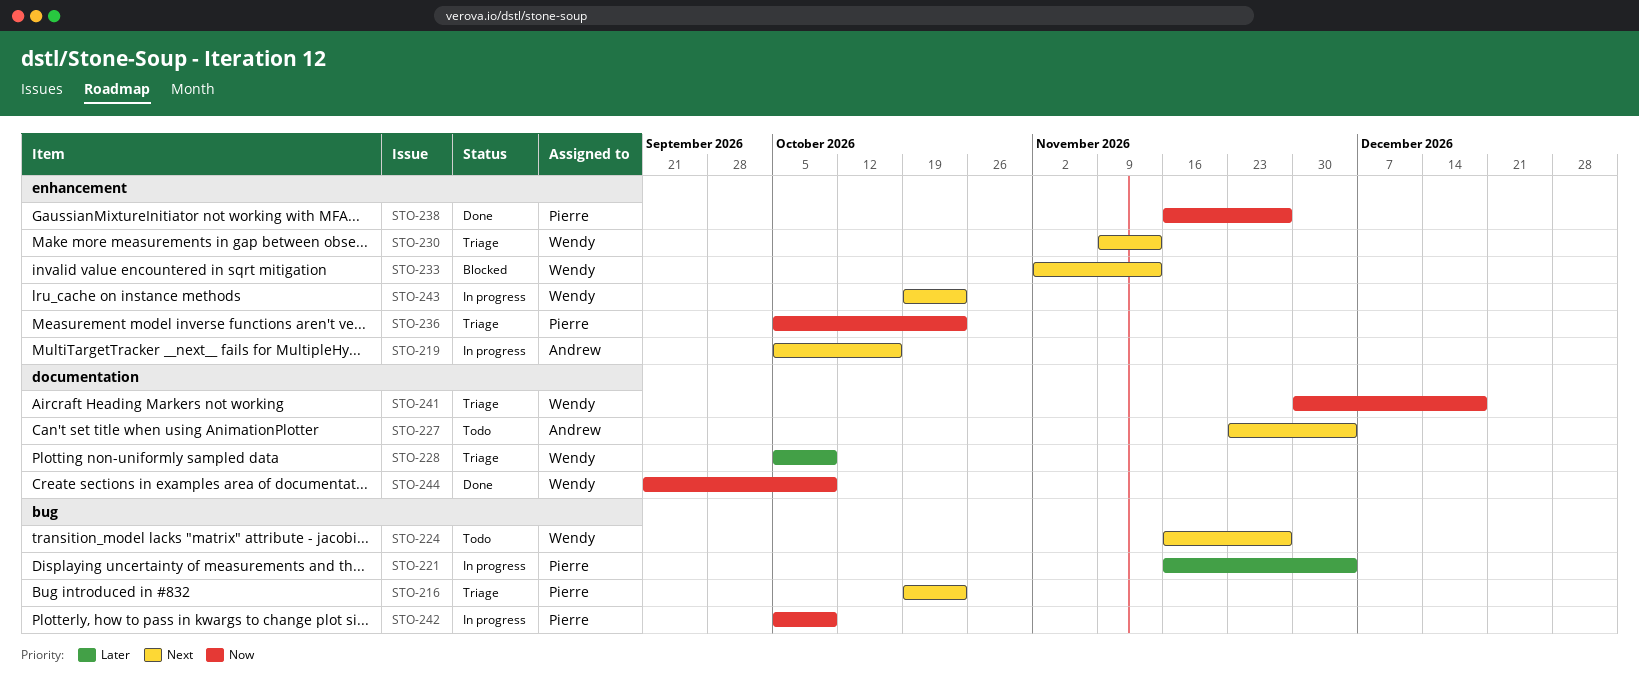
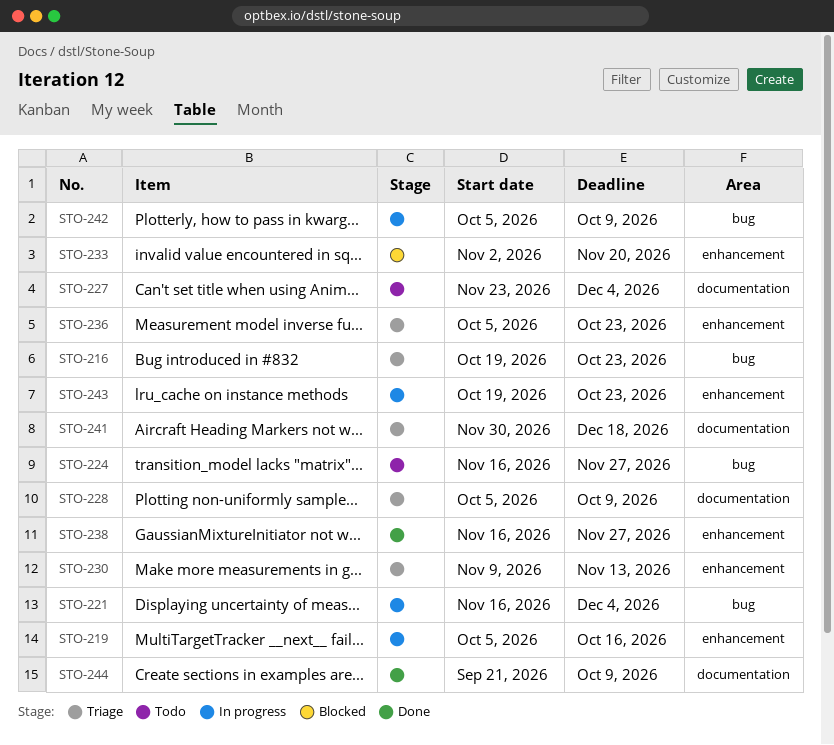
STO-233, due: Nov 13 -> Nov 20

